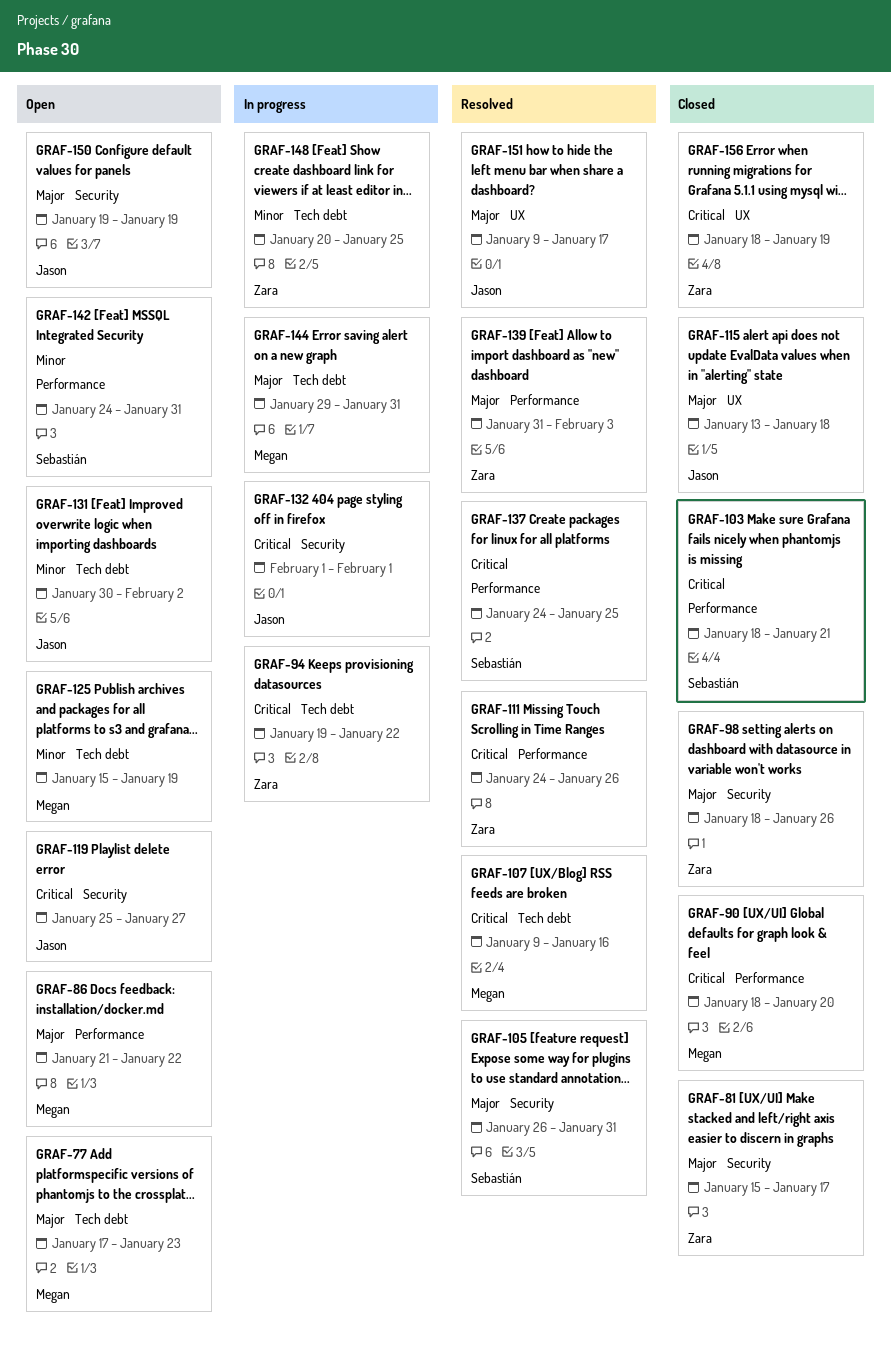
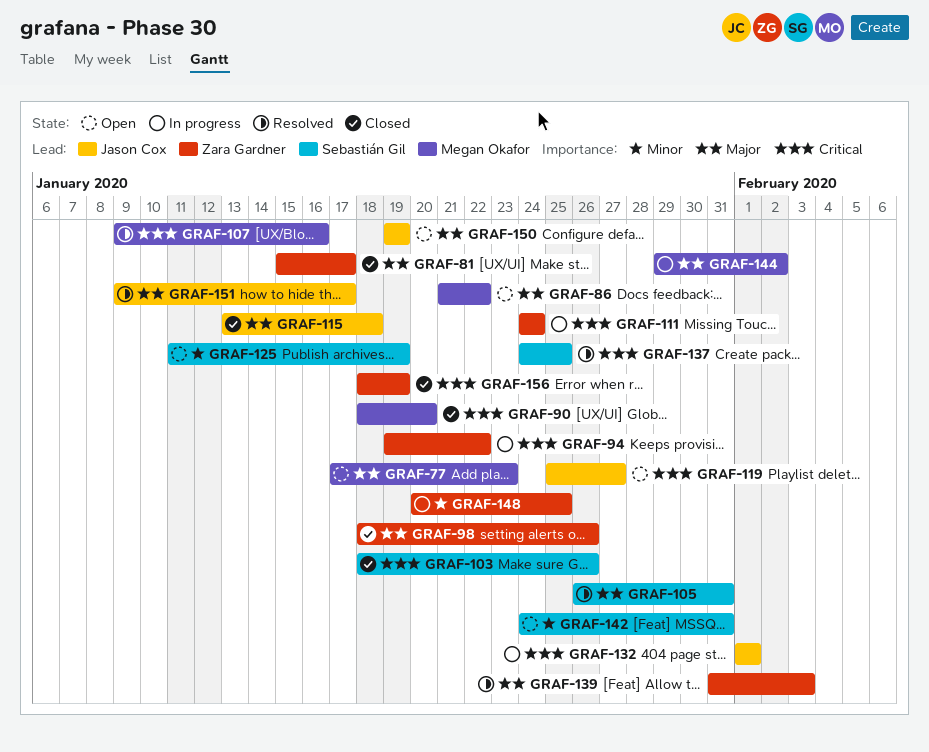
GRAF-103, due: Jan 21 -> Jan 26
GRAF-111, status: Resolved -> In progress
GRAF-111, due: Jan 26 -> Jan 24
GRAF-125, owner: Megan Okafor -> Sebastián Gil
GRAF-125, start: Jan 15 -> Jan 11
GRAF-131: present -> none
GRAF-144, due: Jan 31 -> Feb 2

